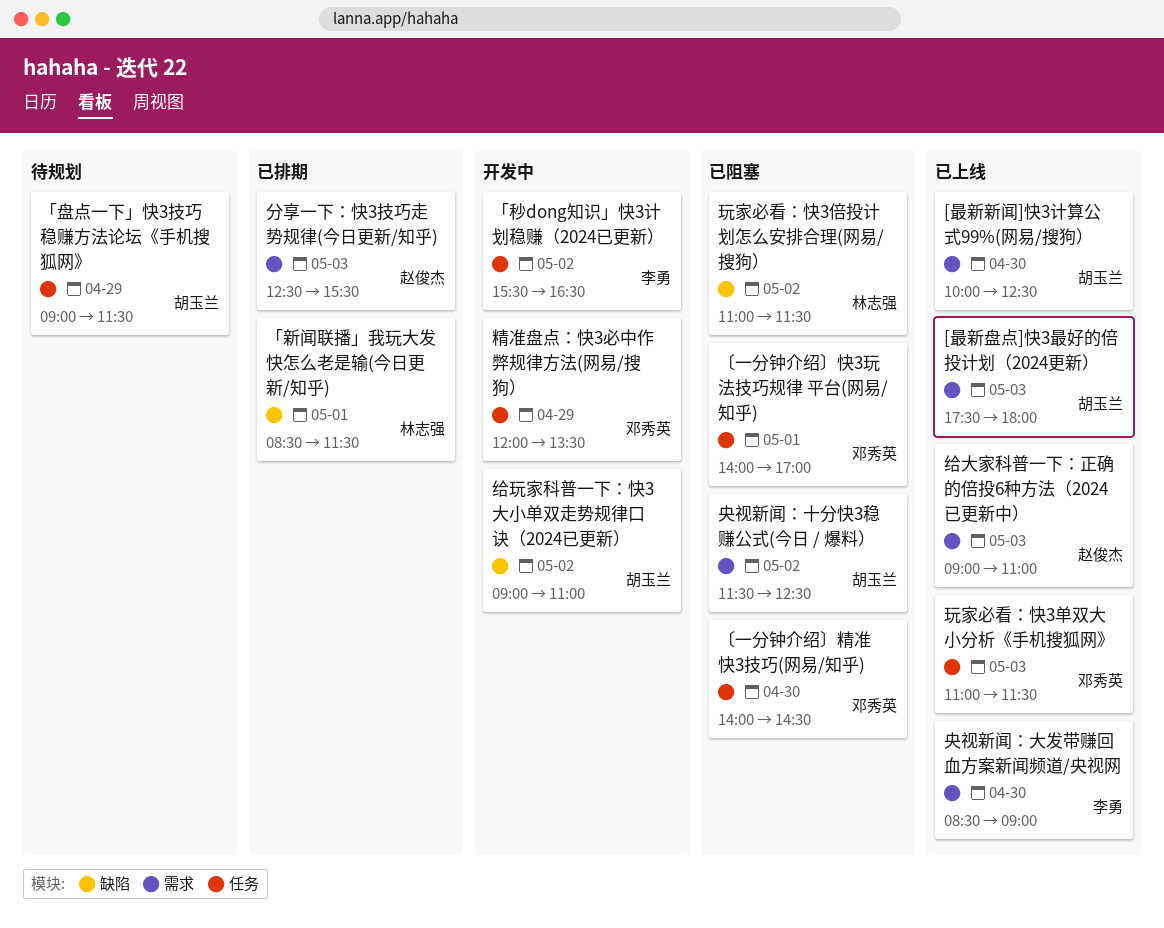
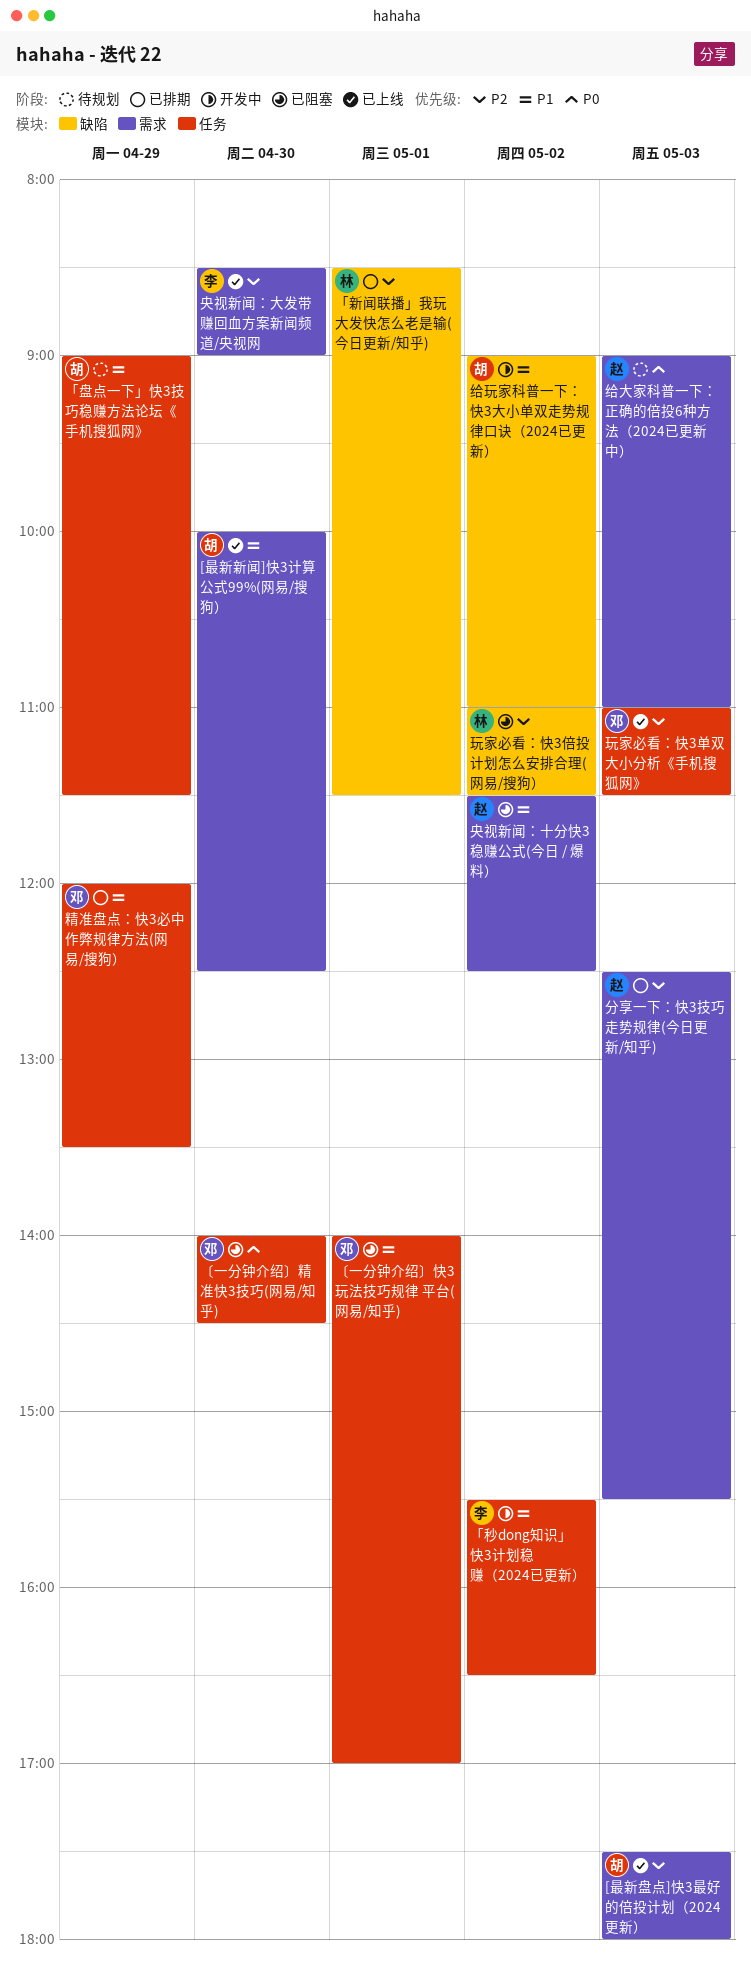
央视新闻：十分快3稳赚公式(今日 / 爆料）, owner: 胡玉兰 -> 赵俊杰
精准盘点：快3必中作弊规律方法(网易/搜狗）, status: 开发中 -> 已排期
给大家科普一下：正确的倍投6种方法（2024已更新中）, status: 已上线 -> 待规划

